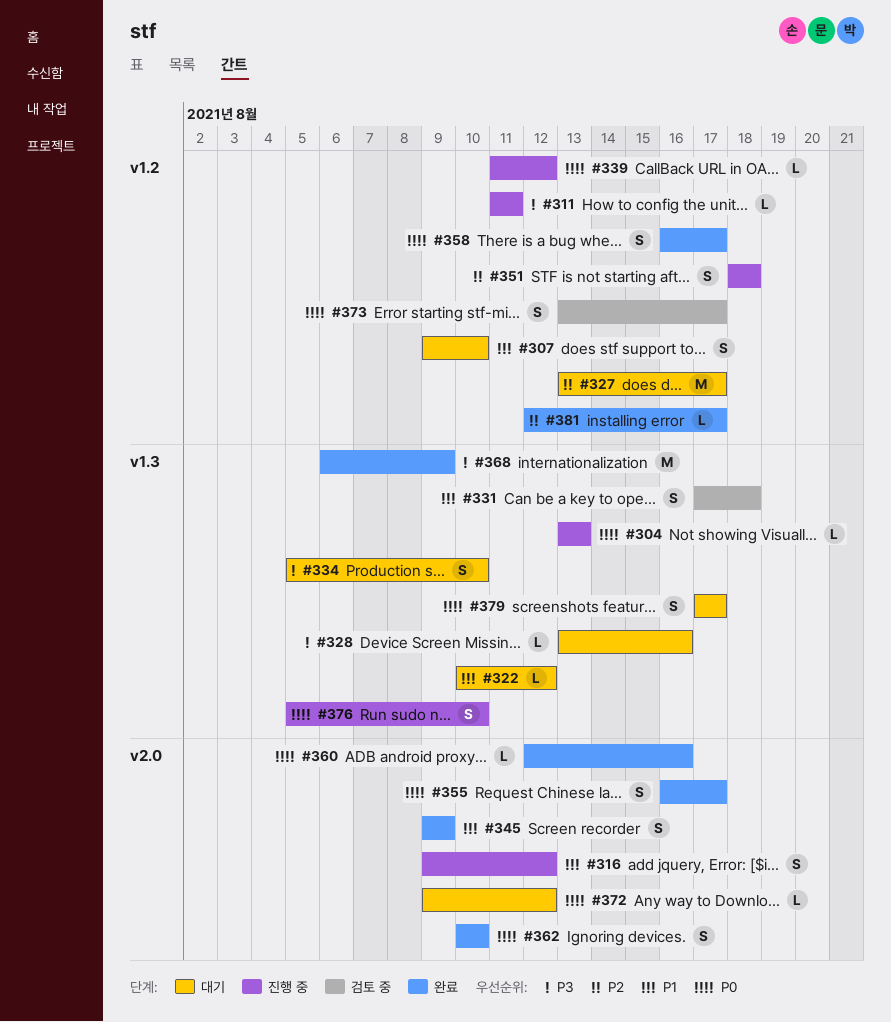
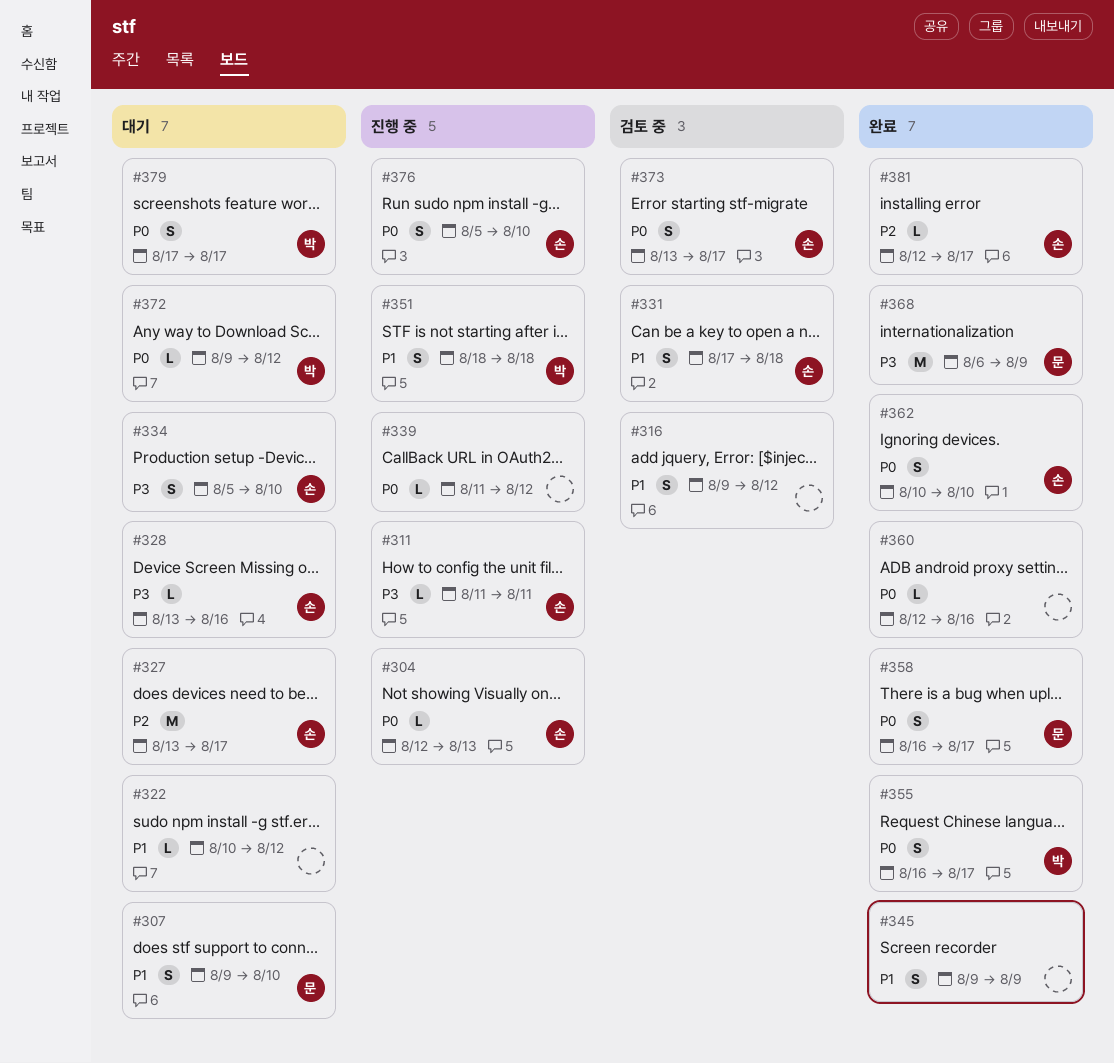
#304, start: Aug 13 -> Aug 12
#316, status: 진행 중 -> 검토 중
#351, priority: P2 -> P1

